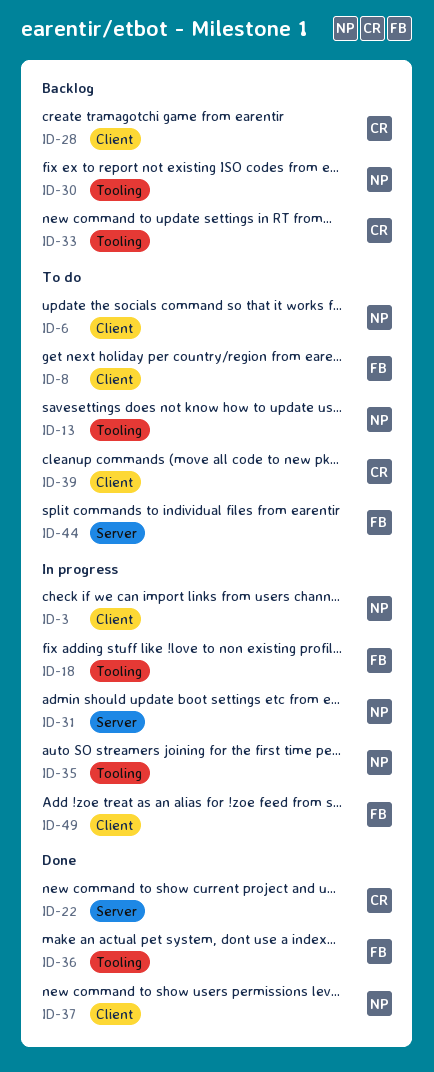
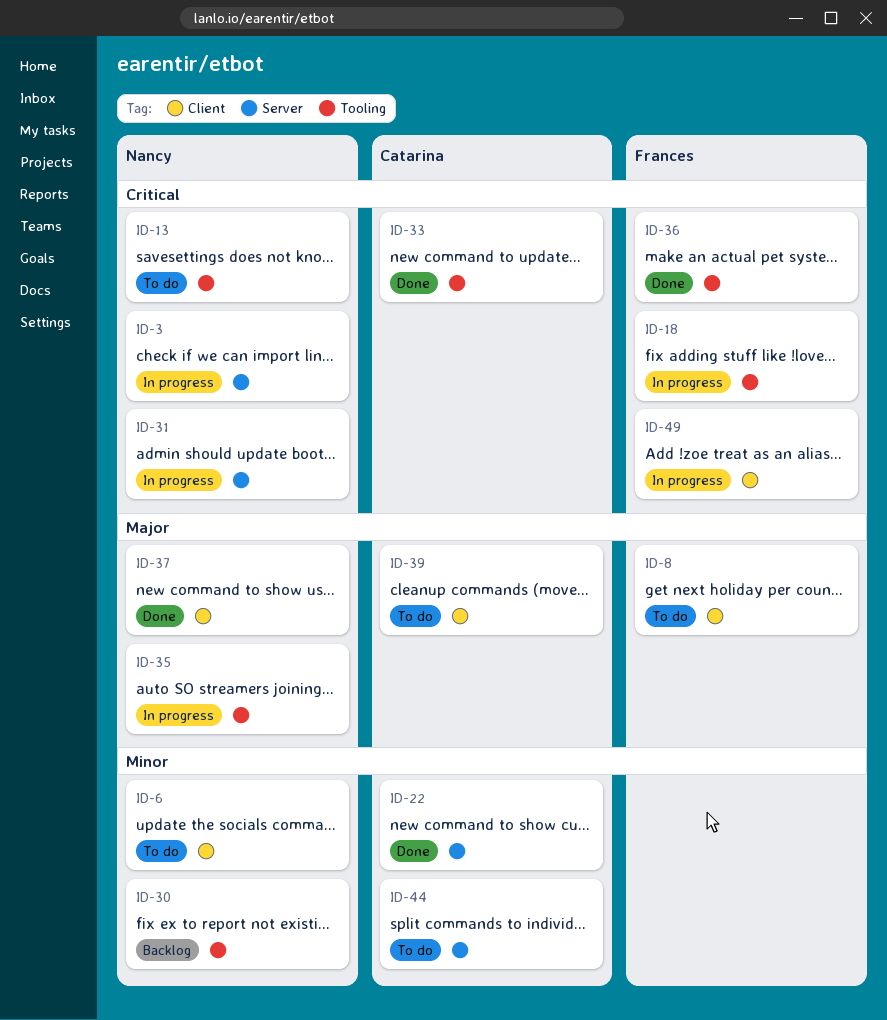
ID-3, label: Client -> Server
ID-28: present -> none
ID-33, status: Backlog -> Done
ID-44, owner: Frances -> Catarina

